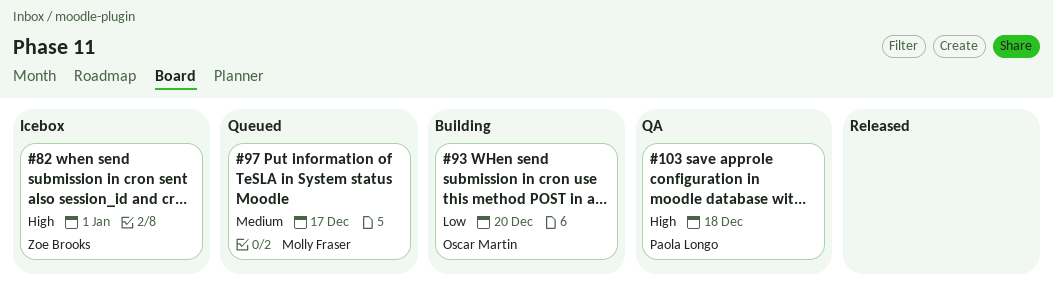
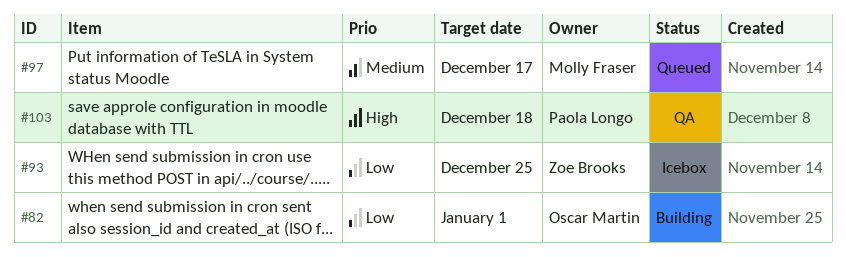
#82, status: Icebox -> Building
#82, owner: Zoe Brooks -> Oscar Martin
#82, priority: High -> Low
#93, status: Building -> Icebox
#93, owner: Oscar Martin -> Zoe Brooks
#93, due: Dec 20 -> Dec 25

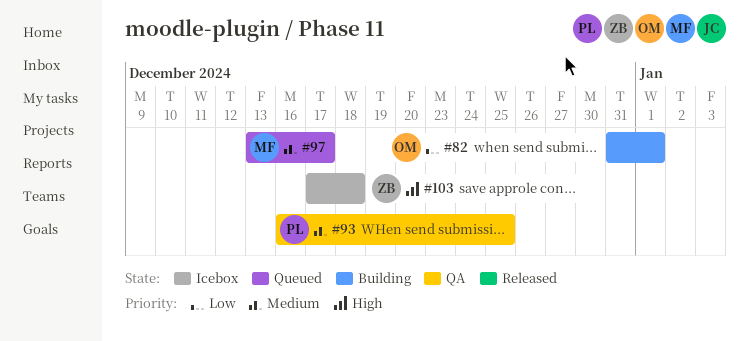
#93, status: Icebox -> QA
#93, owner: Zoe Brooks -> Paola Longo
#93, priority: Low -> Medium
#103, status: QA -> Icebox
#103, owner: Paola Longo -> Zoe Brooks

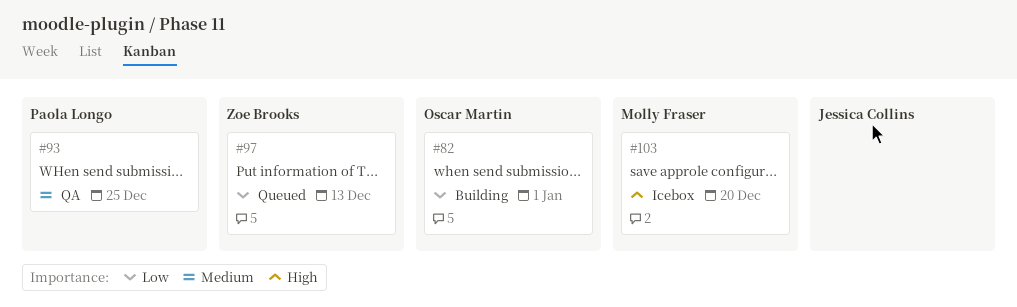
#97, owner: Molly Fraser -> Zoe Brooks
#97, priority: Medium -> Low
#97, due: Dec 17 -> Dec 13
#103, owner: Zoe Brooks -> Molly Fraser
#103, due: Dec 18 -> Dec 20

